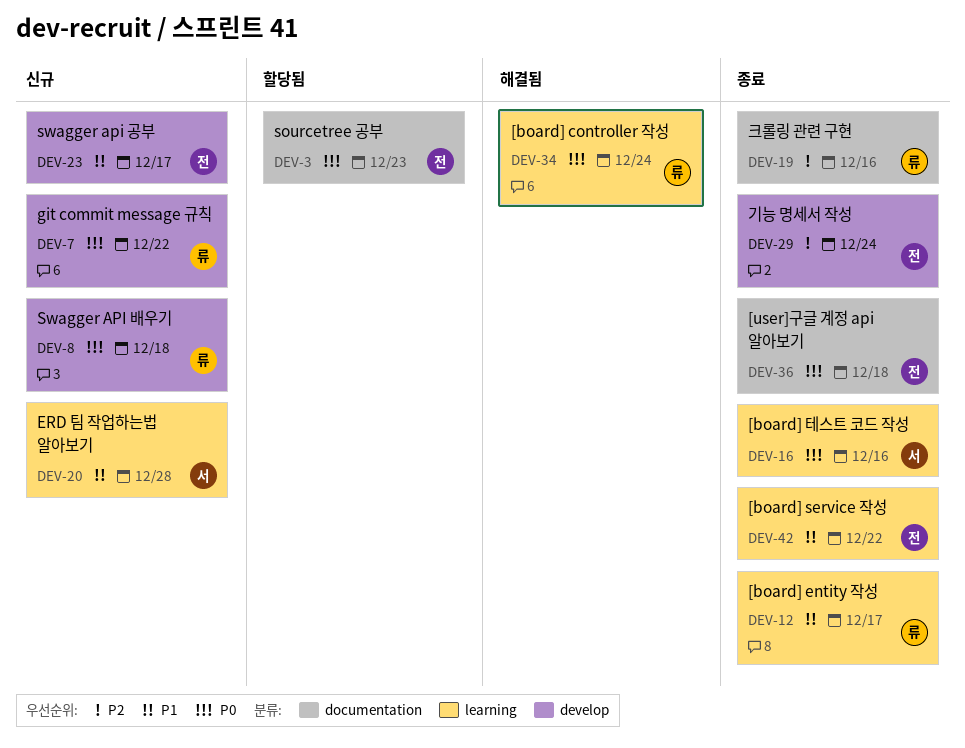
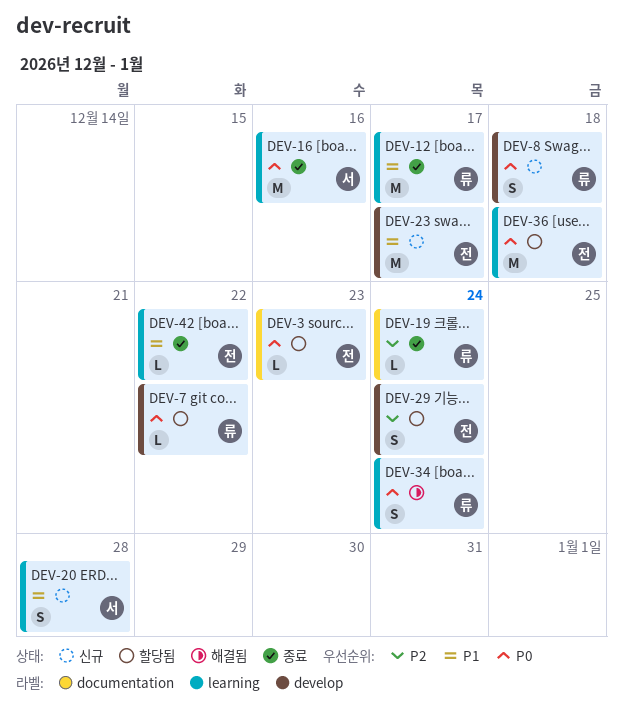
DEV-7, status: 신규 -> 할당됨
DEV-19, due: Dec 16 -> Dec 24
DEV-29, status: 종료 -> 할당됨
DEV-36, status: 종료 -> 할당됨
DEV-36, label: documentation -> learning

